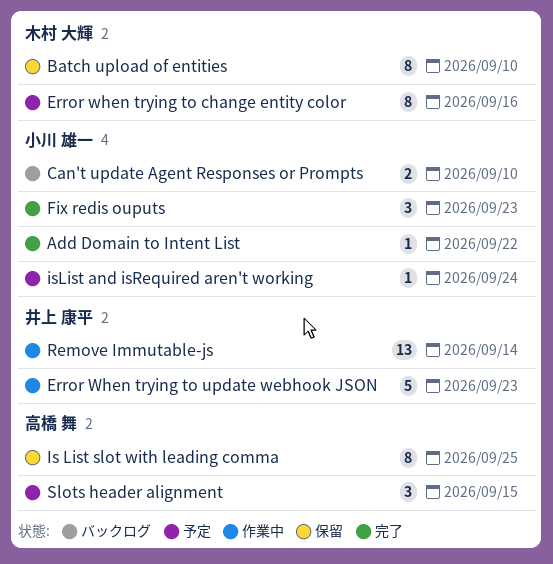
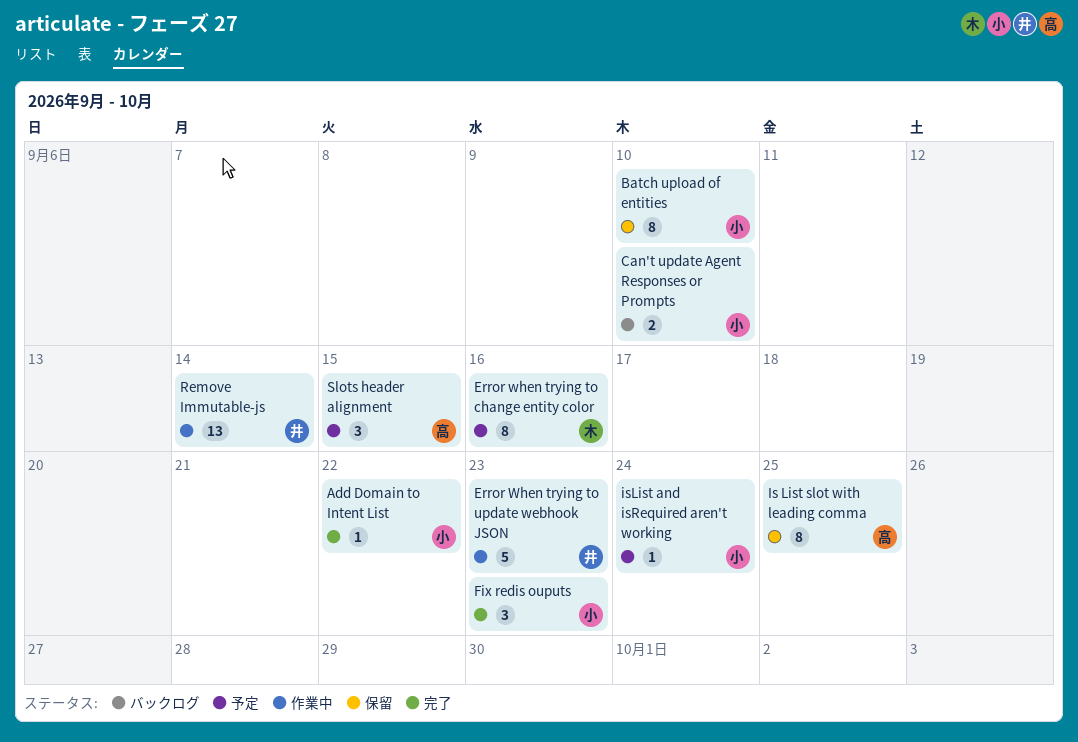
Batch upload of entities, owner: 木村 大輝 -> 小川 雄一

